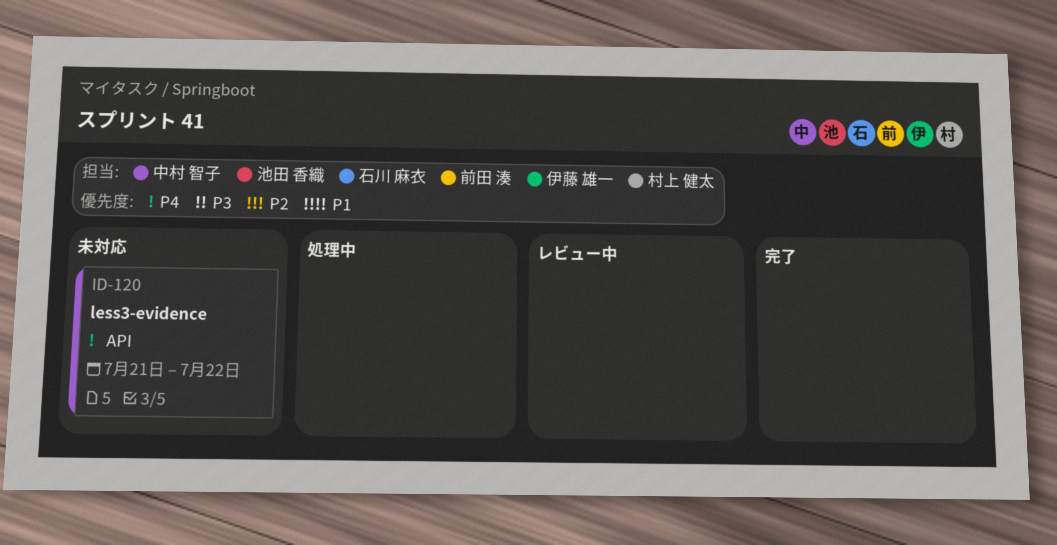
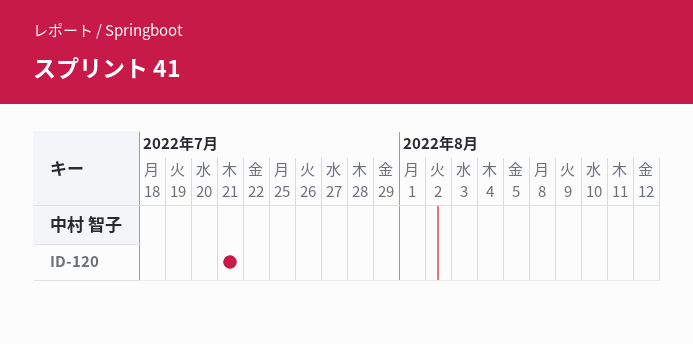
ID-120, due: Jul 22 -> Jul 21

